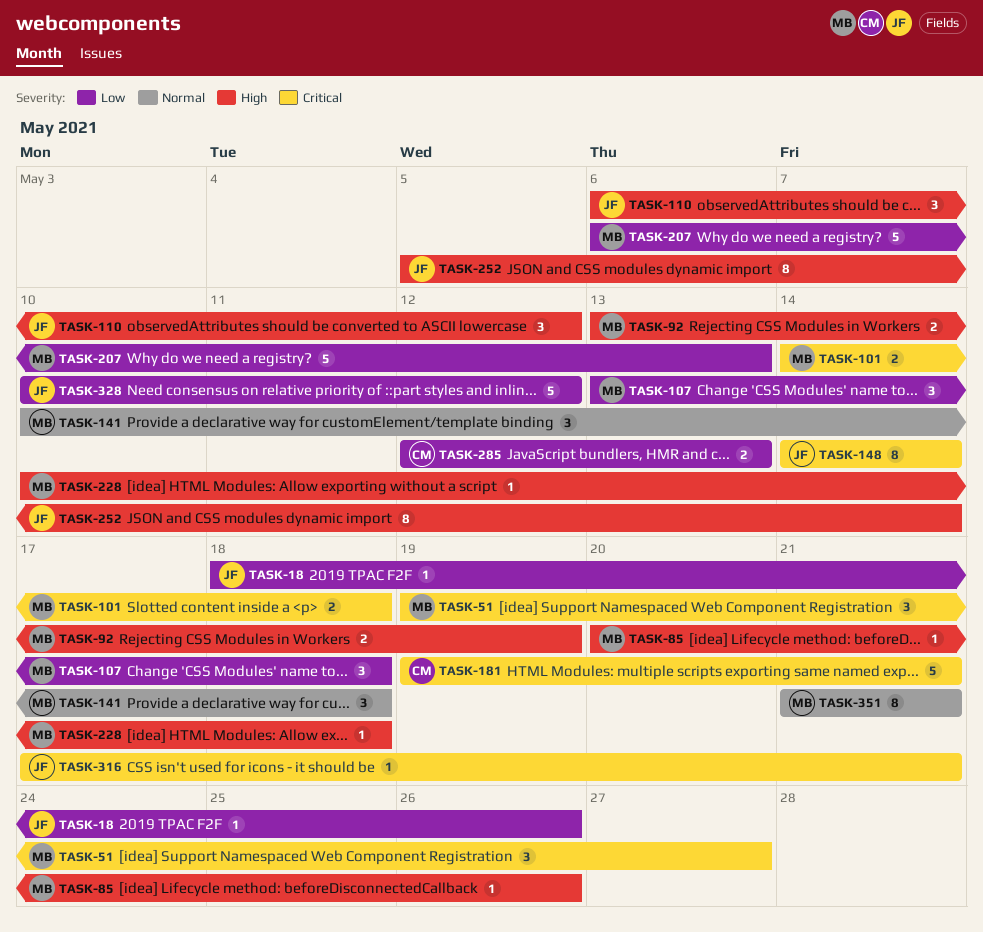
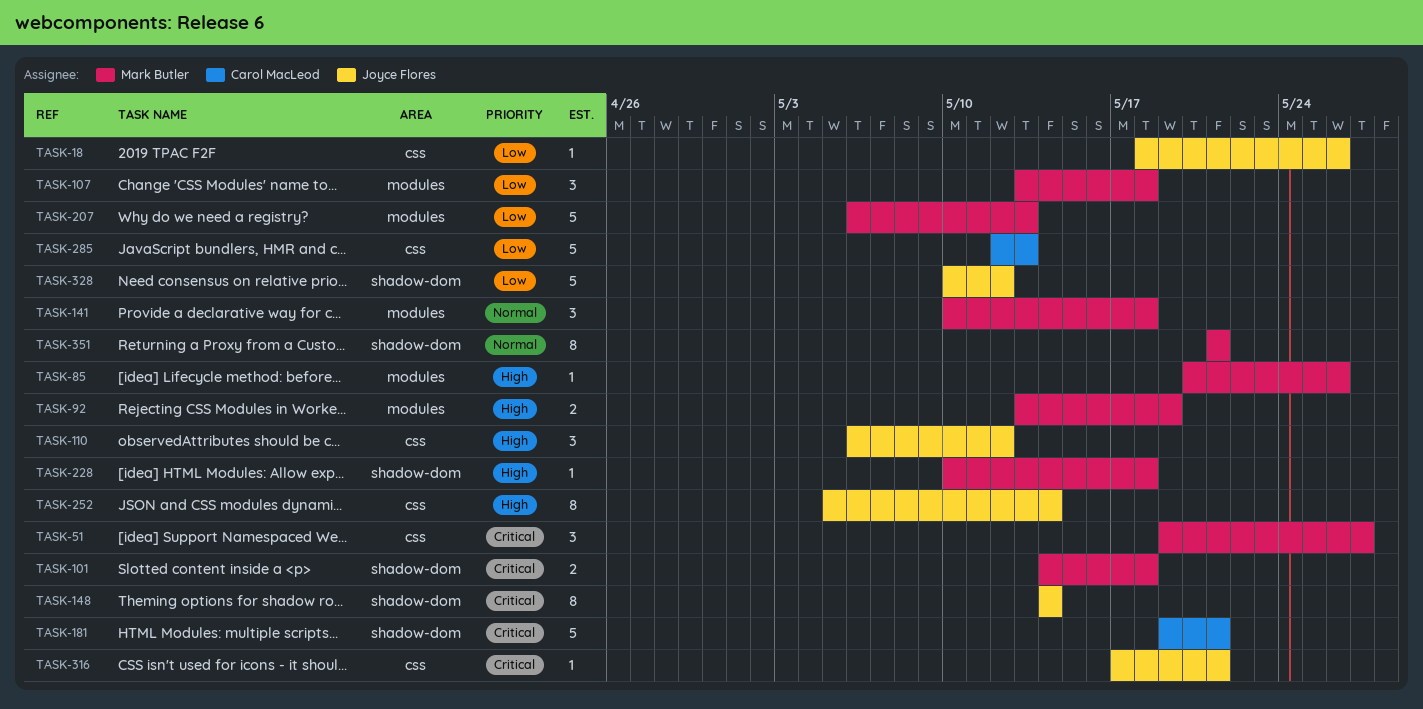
TASK-285, estimate: 2 -> 5

